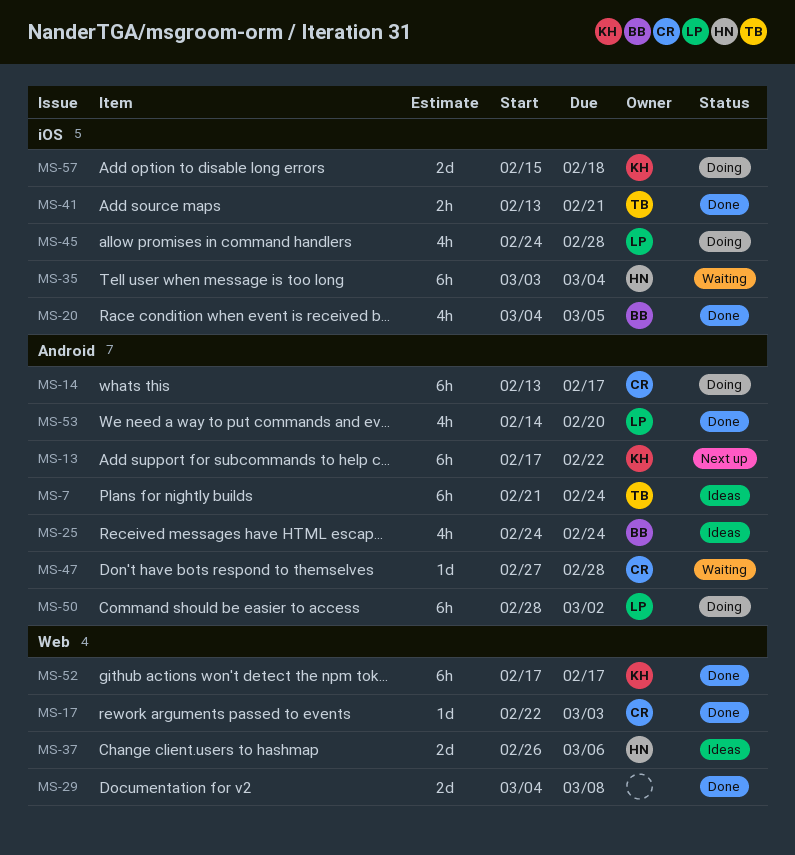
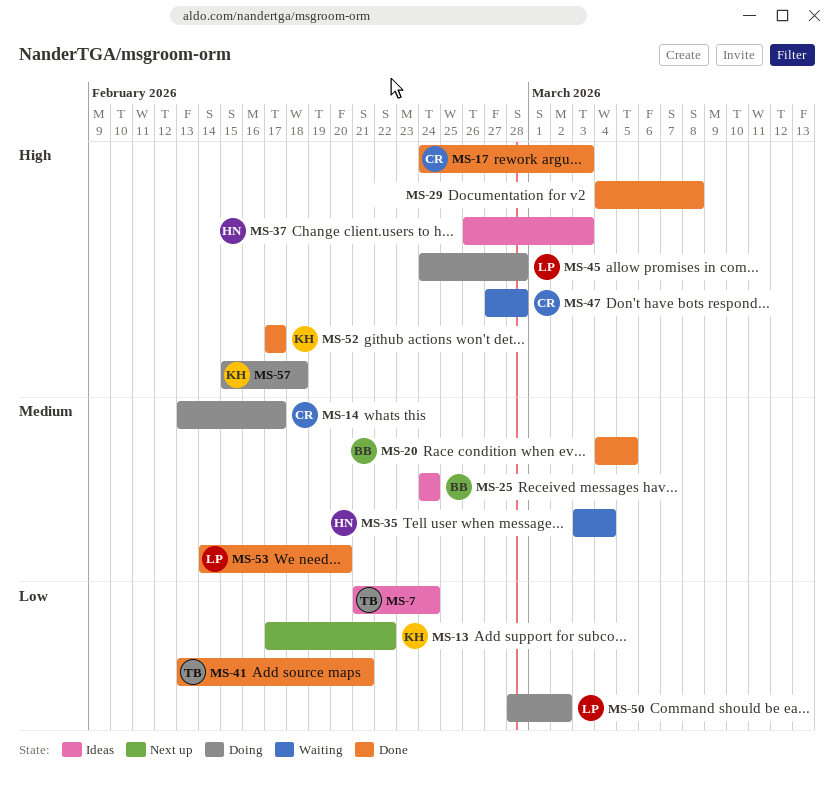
MS-17, start: Feb 22 -> Feb 24
MS-37, due: Mar 6 -> Mar 3

